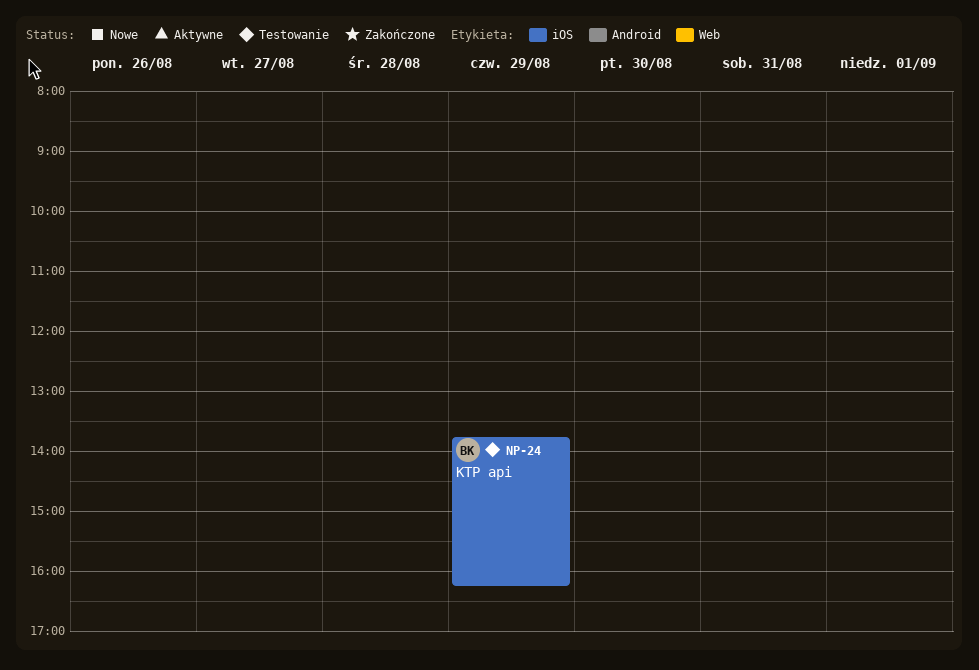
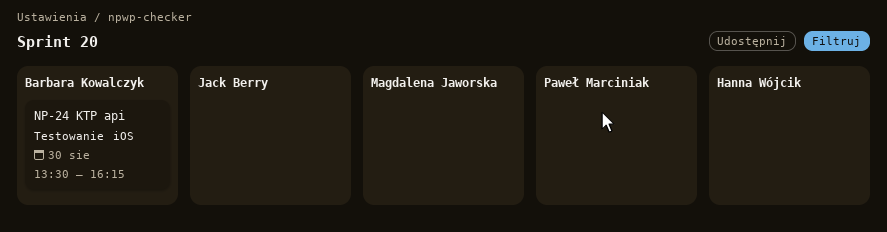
NP-24, day: Aug 29 -> Aug 30
NP-24, begins: 13:45 -> 13:30

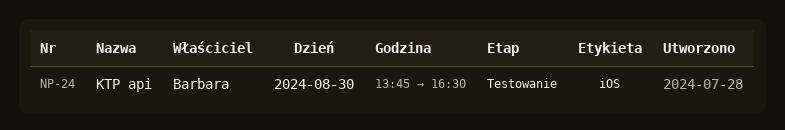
NP-24, begins: 13:30 -> 13:45
NP-24, ends: 16:15 -> 16:30

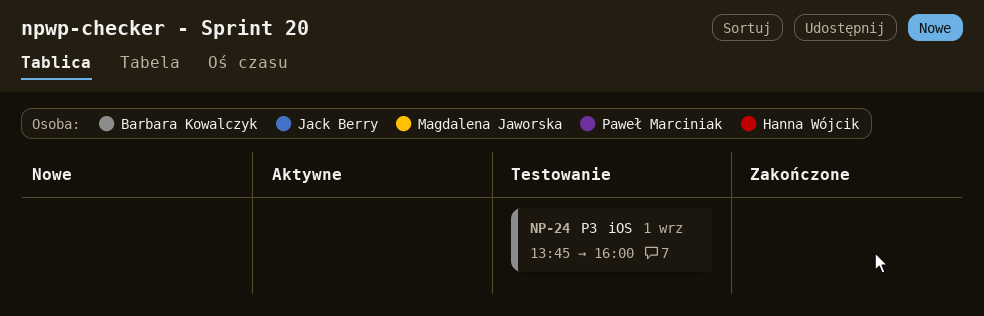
NP-24, day: Aug 30 -> Sep 1
NP-24, ends: 16:30 -> 16:00

